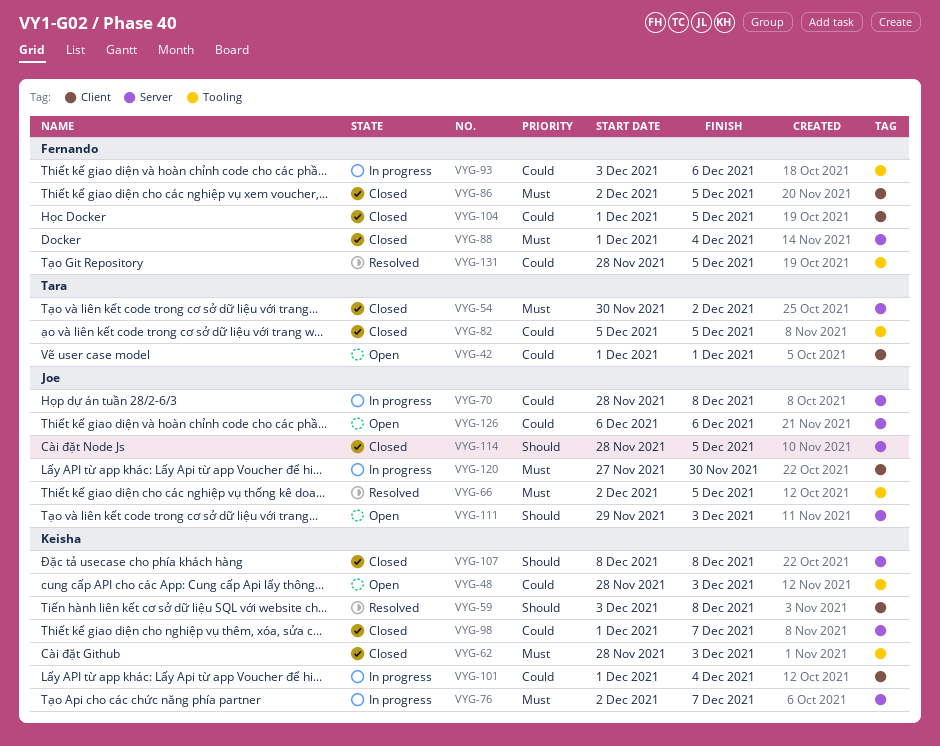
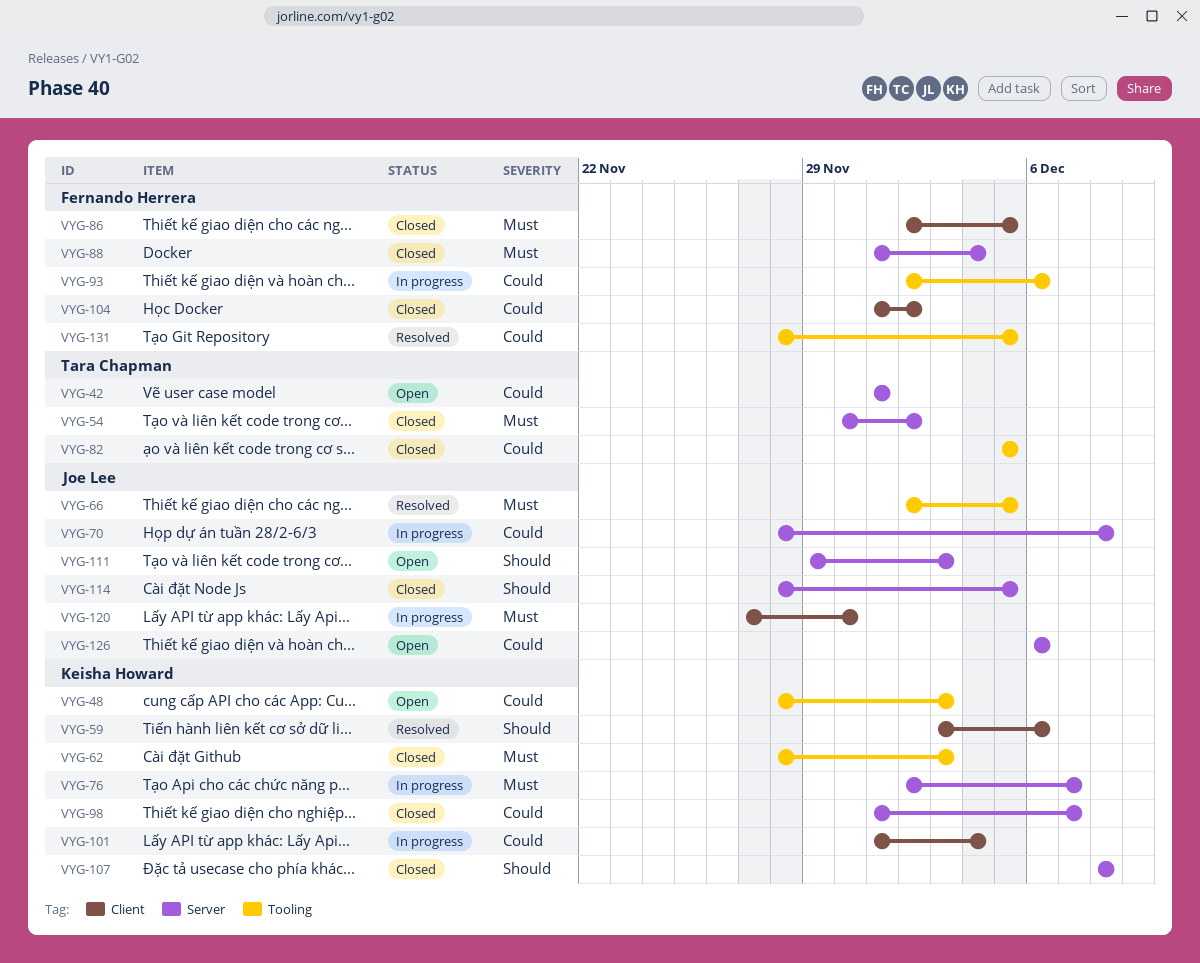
VYG-42, label: Client -> Server
VYG-59, due: Dec 8 -> Dec 6
VYG-93, start: Dec 3 -> Dec 2
VYG-104, due: Dec 5 -> Dec 2

